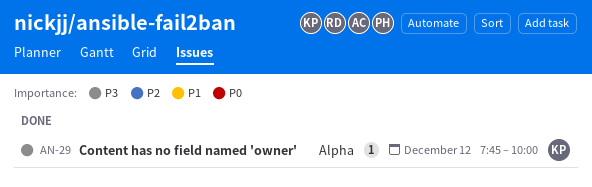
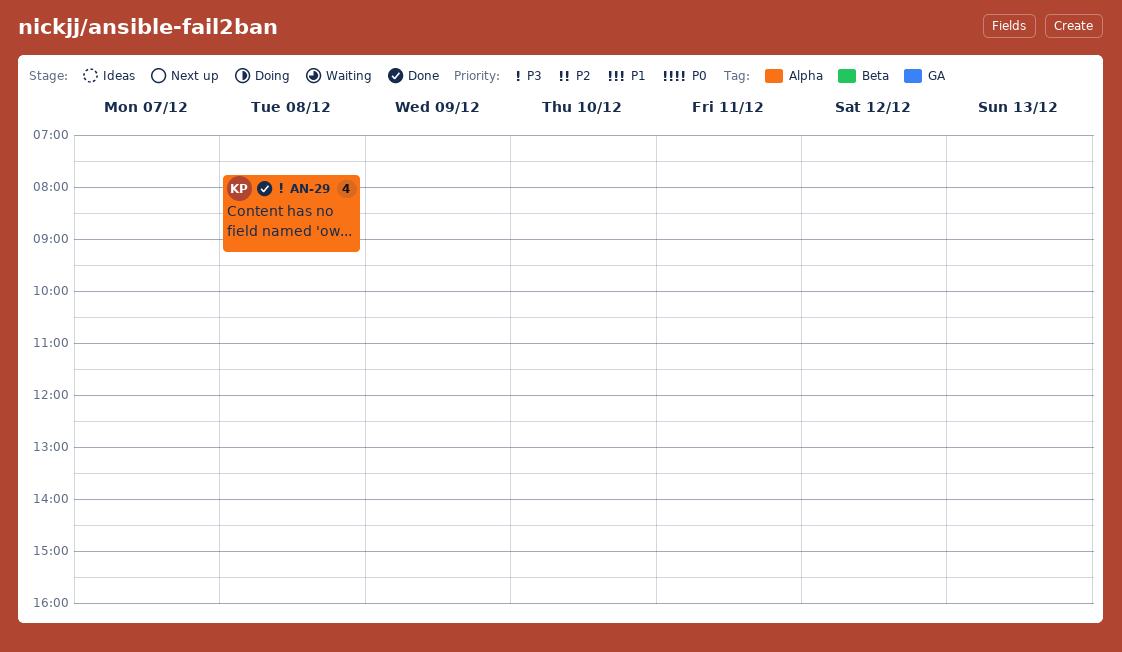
AN-29, estimate: 1 -> 4
AN-29, day: Dec 12 -> Dec 8
AN-29, ends: 10:00 -> 09:15

